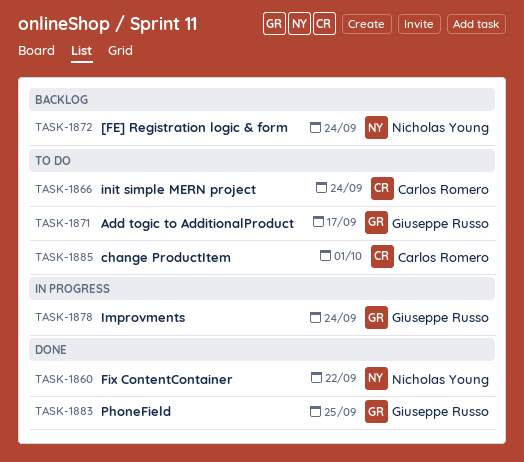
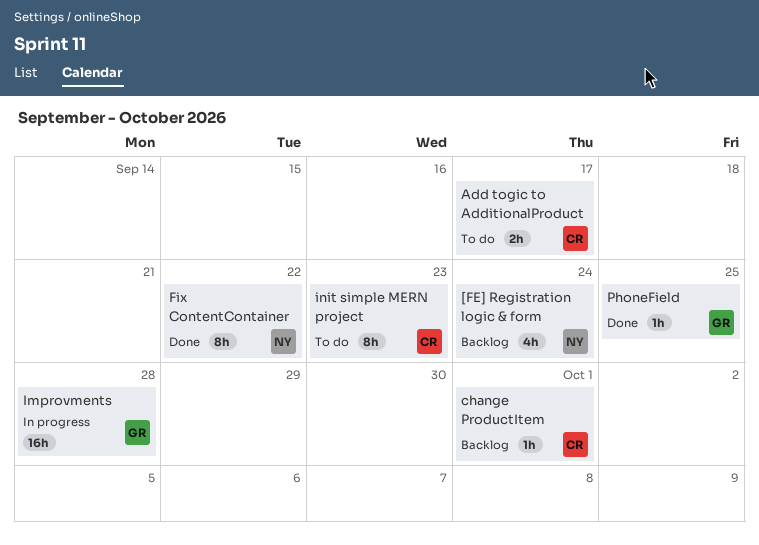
Add togic to AdditionalProduct, owner: Giuseppe Russo -> Carlos Romero
change ProductItem, status: To do -> Backlog
Improvments, due: Sep 24 -> Sep 28
init simple MERN project, due: Sep 24 -> Sep 23

